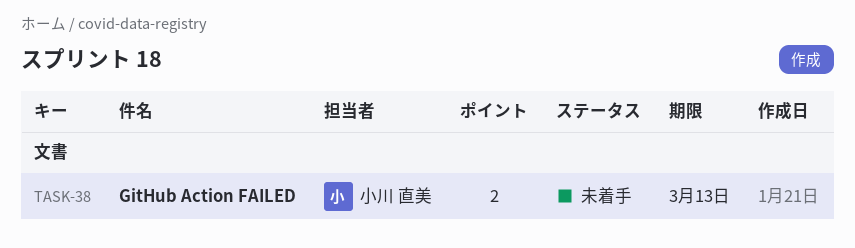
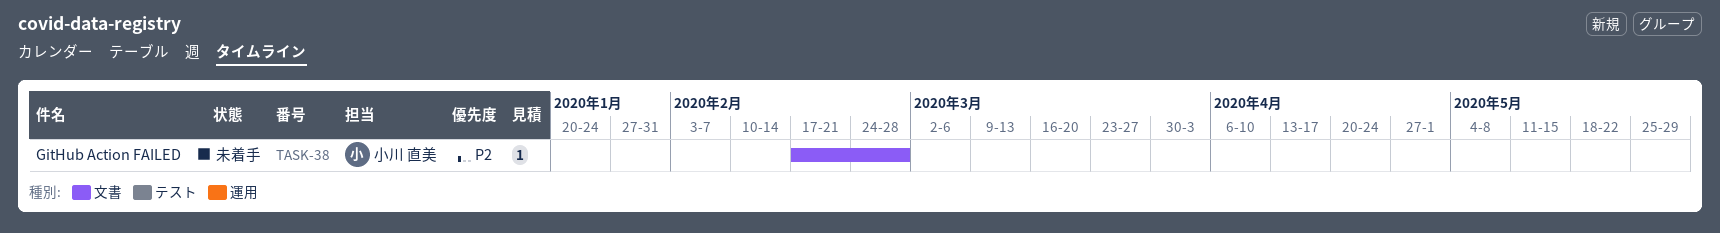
TASK-38, estimate: 2 -> 1
TASK-38, due: Mar 13 -> Feb 28

